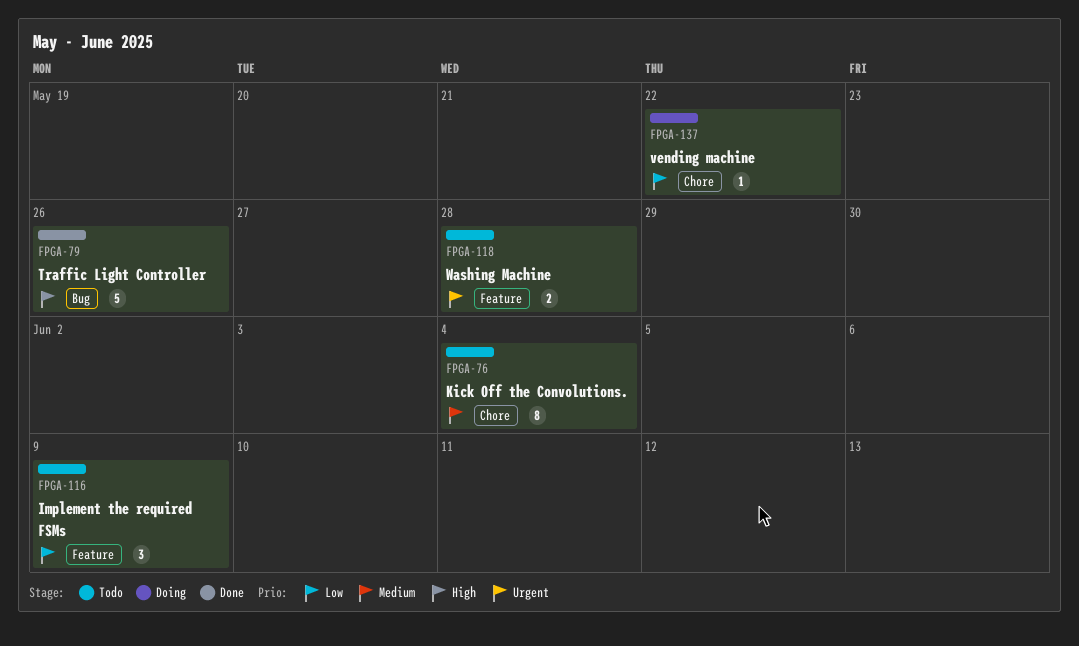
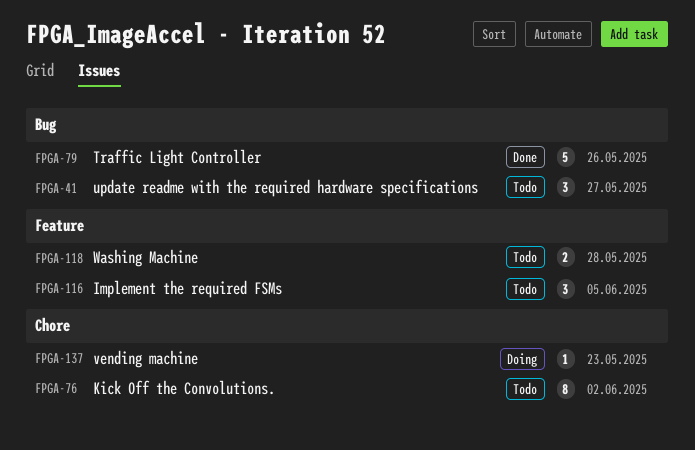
FPGA-41: none -> present
FPGA-76, due: Jun 4 -> Jun 2
FPGA-116, due: Jun 9 -> Jun 5
FPGA-137, due: May 22 -> May 23

